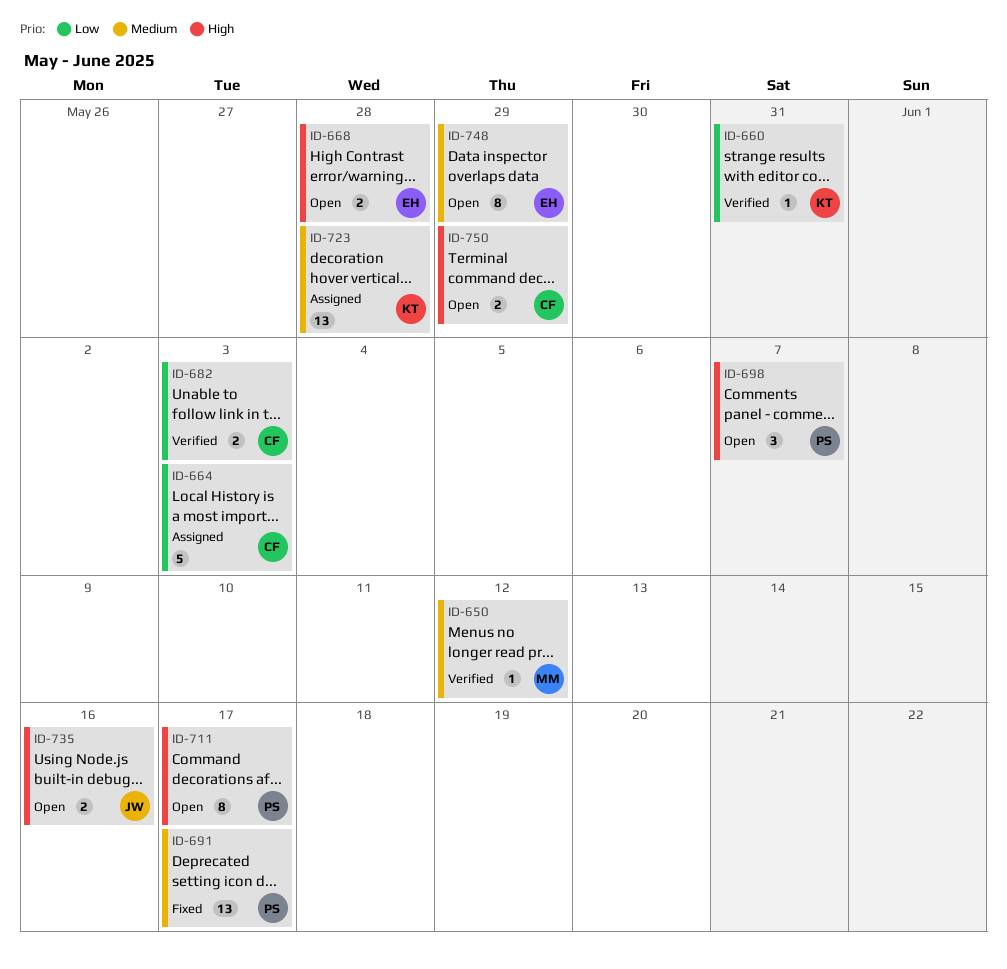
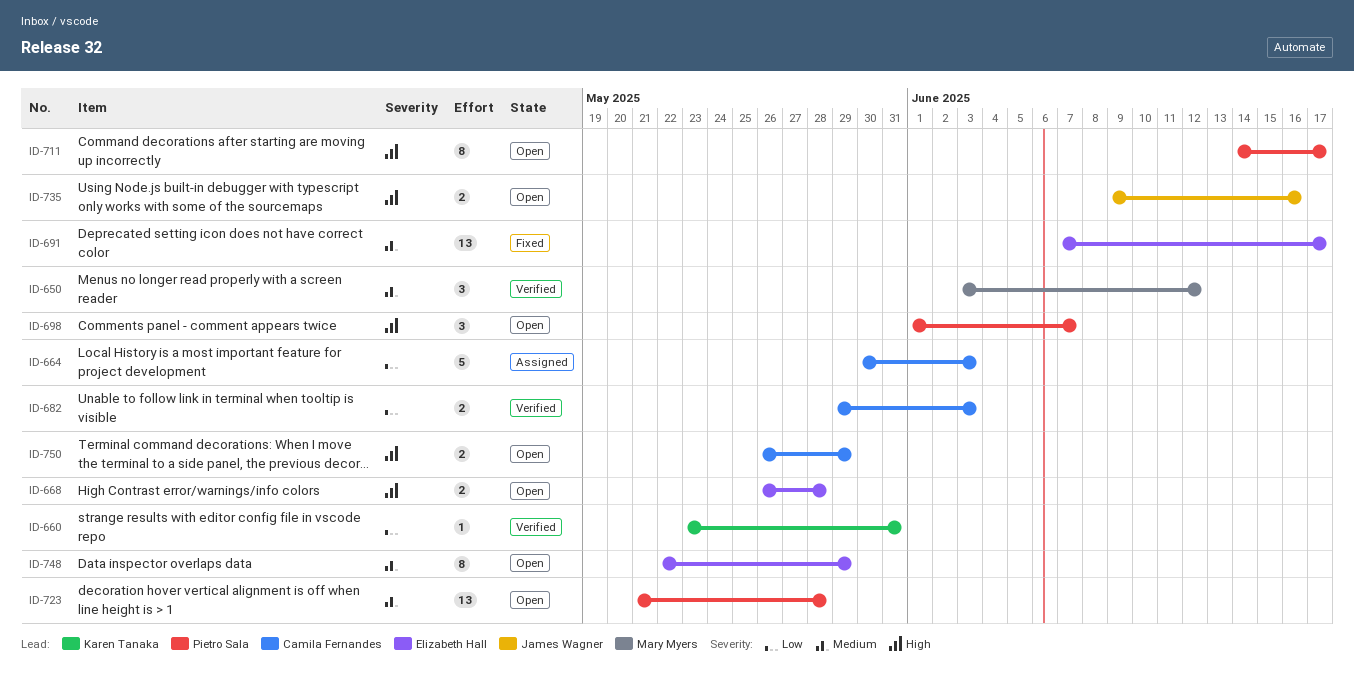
ID-650, estimate: 1 -> 3
ID-691, owner: Pietro Sala -> Elizabeth Hall
ID-723, status: Assigned -> Open
ID-723, owner: Karen Tanaka -> Pietro Sala

